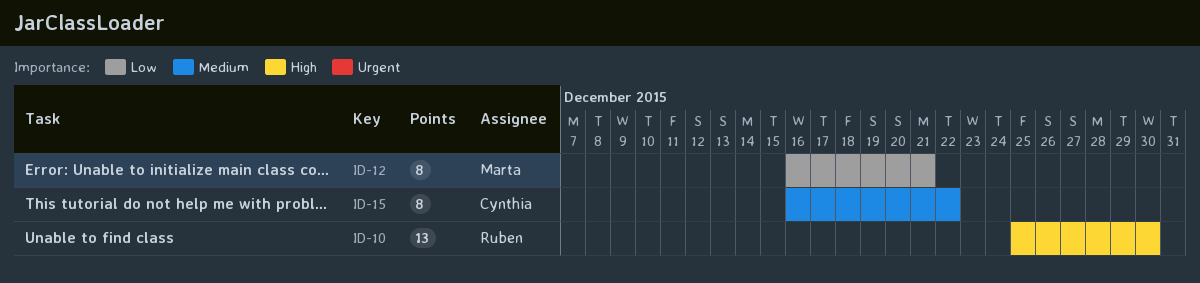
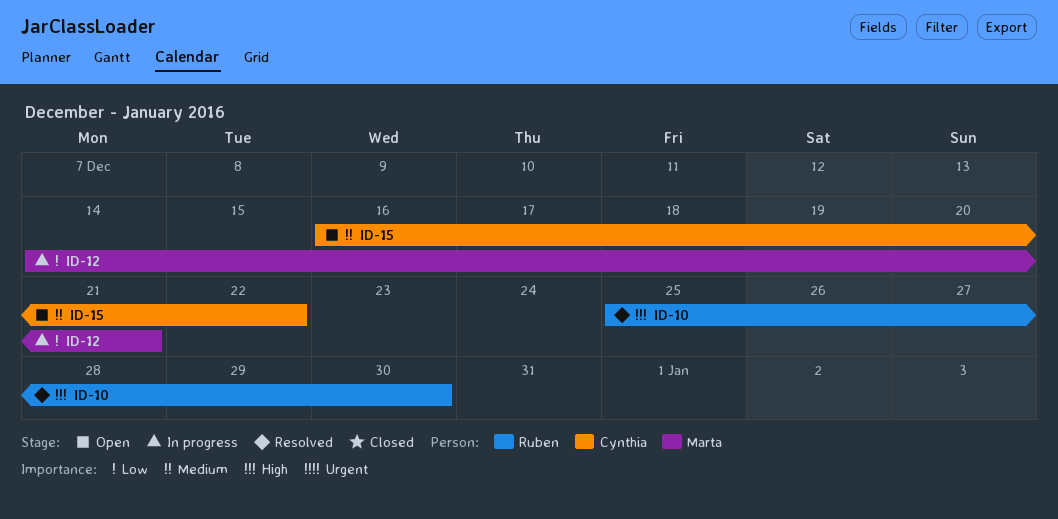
ID-12, start: Dec 16 -> Dec 14

